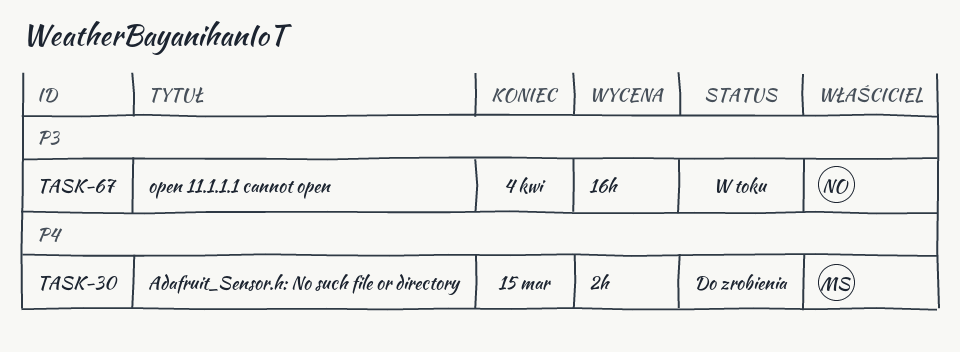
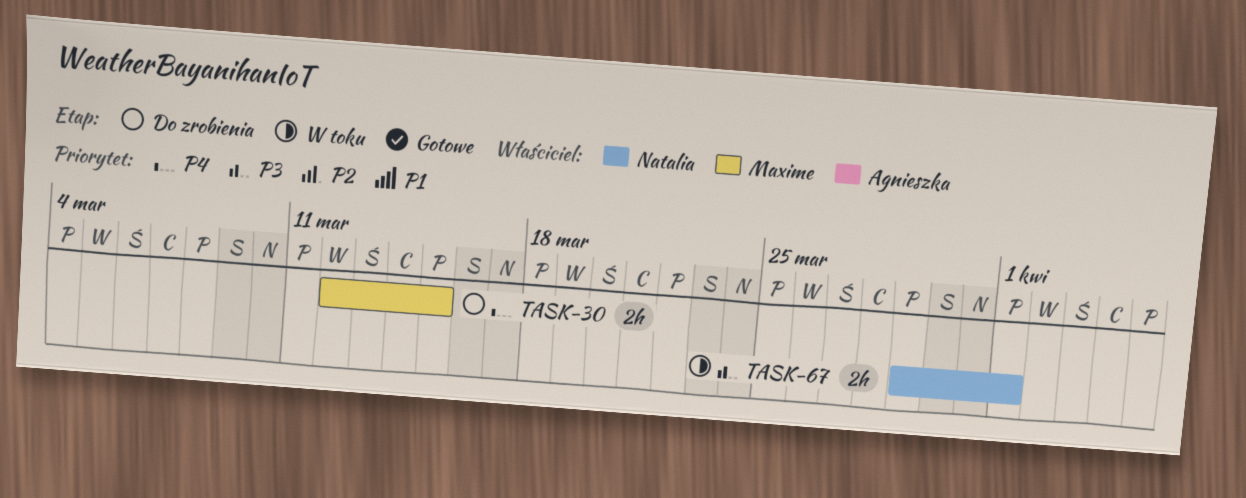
TASK-67, estimate: 16h -> 2h
TASK-67, due: Apr 4 -> Apr 1

